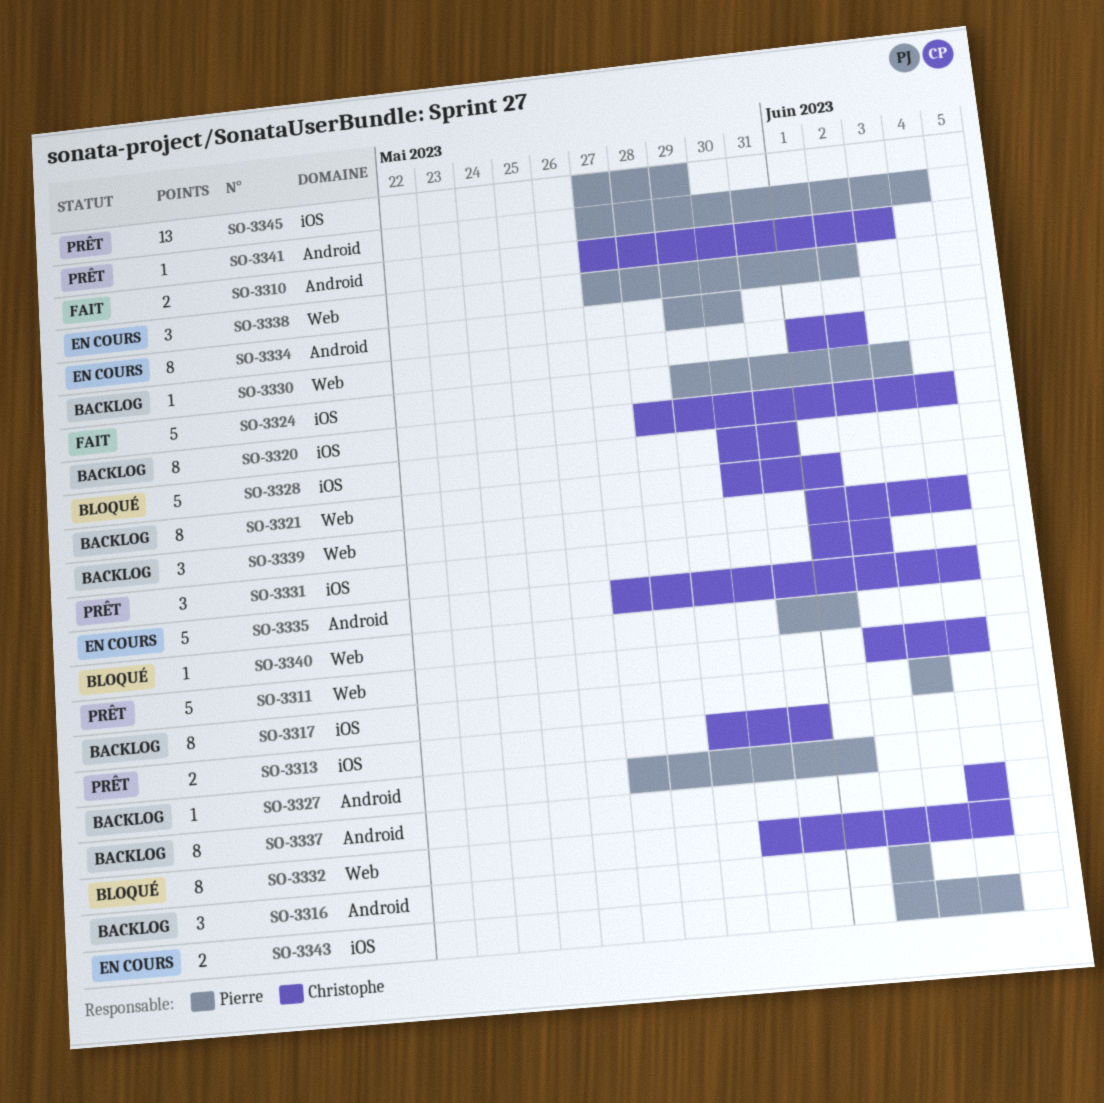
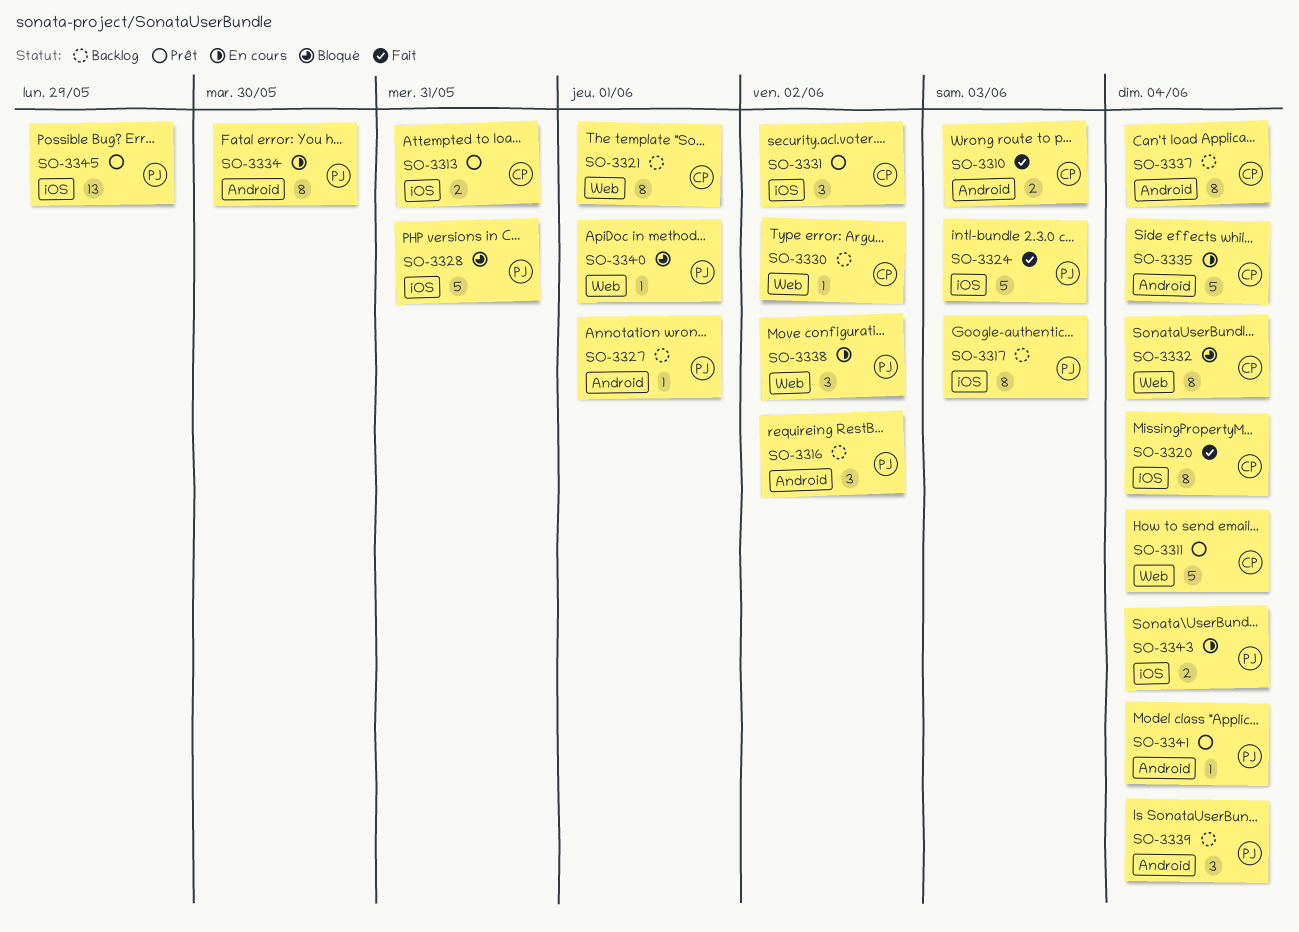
SO-3320, status: Backlog -> Fait
SO-3328, owner: Christophe -> Pierre
SO-3339, owner: Christophe -> Pierre
SO-3339, label: Web -> Android

